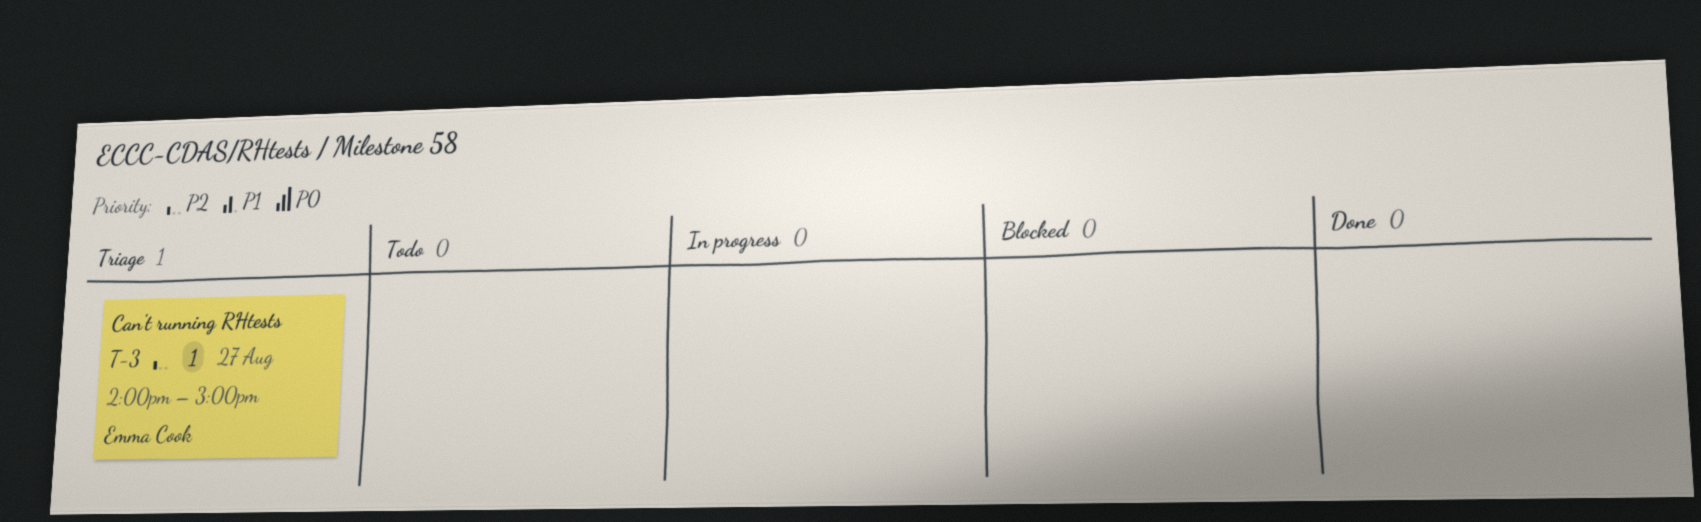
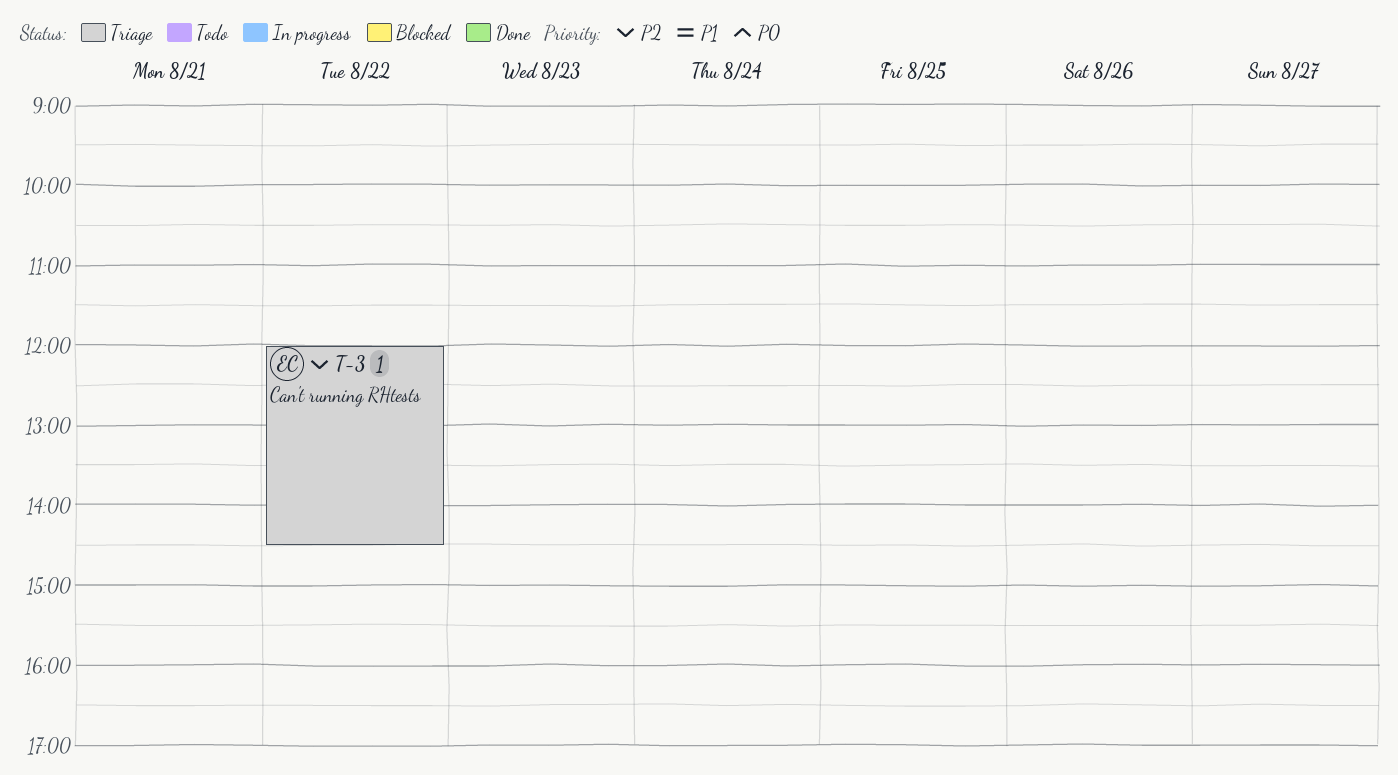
T-3, day: Aug 27 -> Aug 22
T-3, begins: 14:00 -> 12:00
T-3, ends: 15:00 -> 14:30

